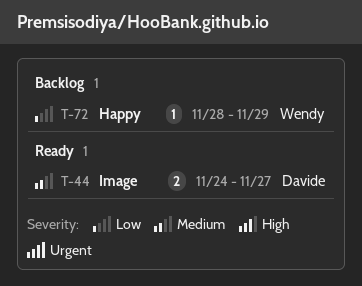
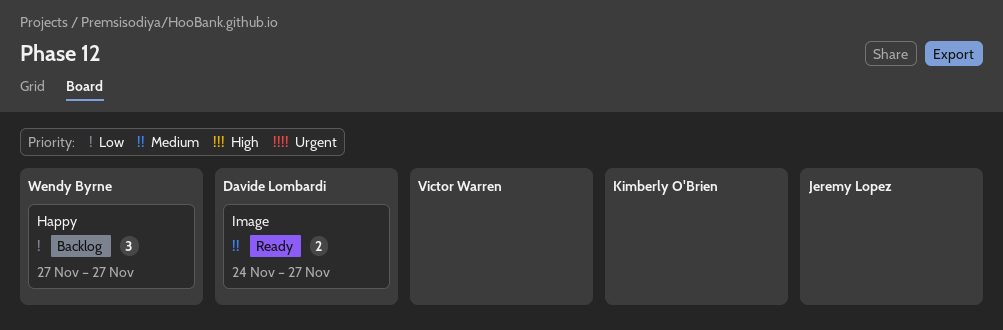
Happy, estimate: 1 -> 3
Happy, start: Nov 28 -> Nov 27
Happy, due: Nov 29 -> Nov 27

